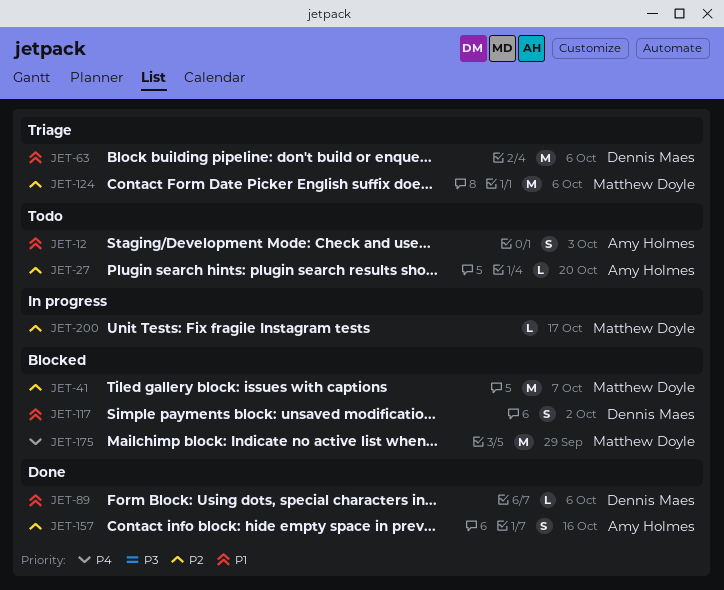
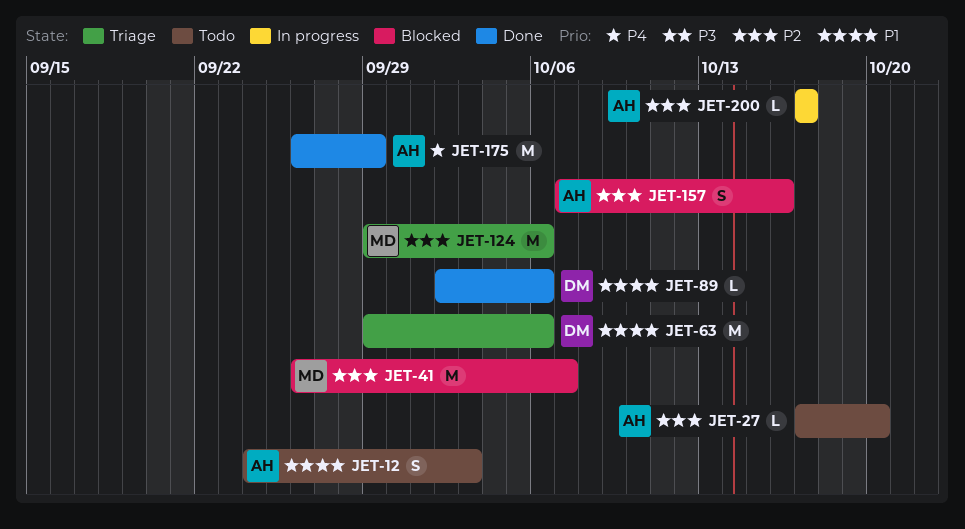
JET-117: present -> none
JET-157, status: Done -> Blocked
JET-175, status: Blocked -> Done
JET-175, owner: Matthew Doyle -> Amy Holmes
JET-200, owner: Matthew Doyle -> Amy Holmes

